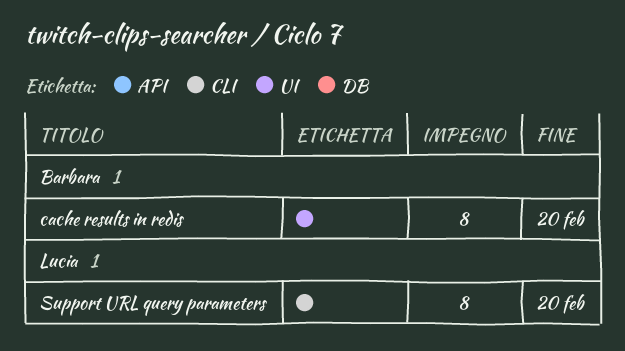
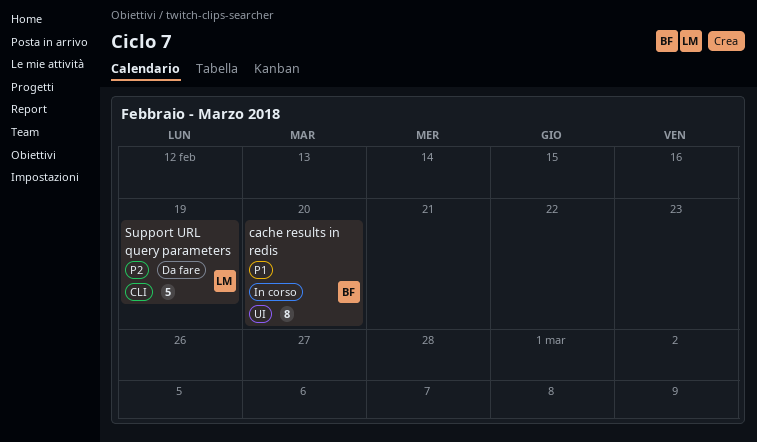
Support URL query parameters, estimate: 8 -> 5
Support URL query parameters, due: Feb 20 -> Feb 19

